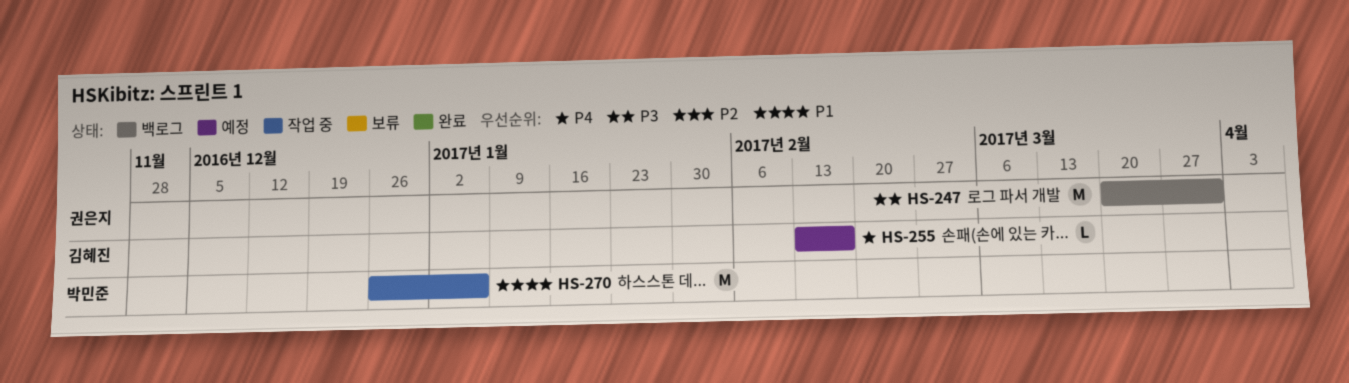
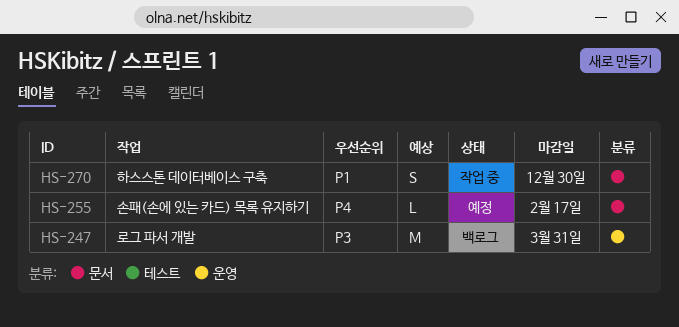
HS-270, estimate: M -> S
HS-270, due: Jan 6 -> Dec 30

